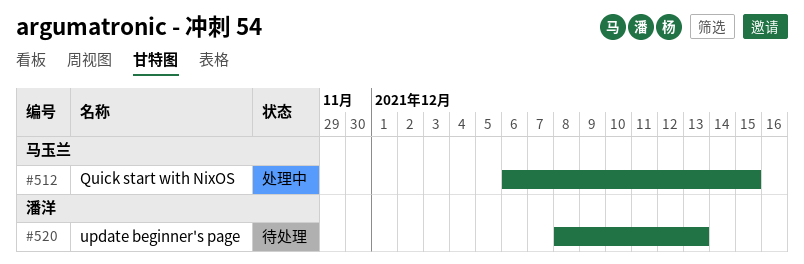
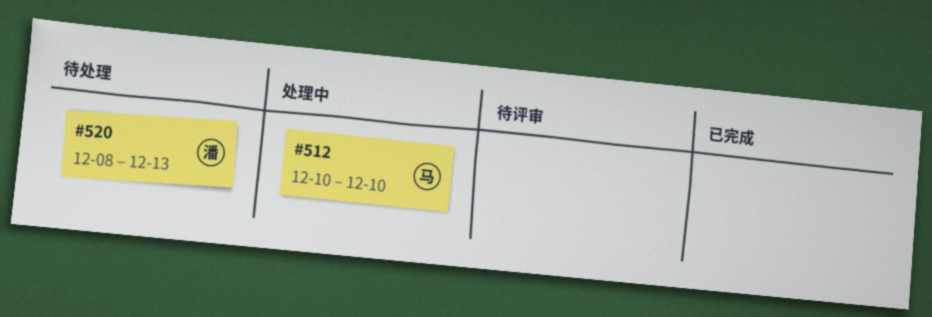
#512, start: Dec 6 -> Dec 10
#512, due: Dec 15 -> Dec 10

